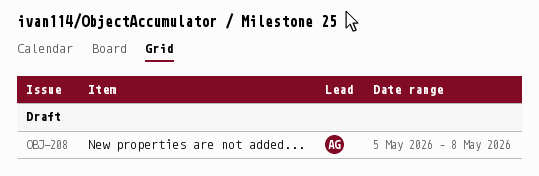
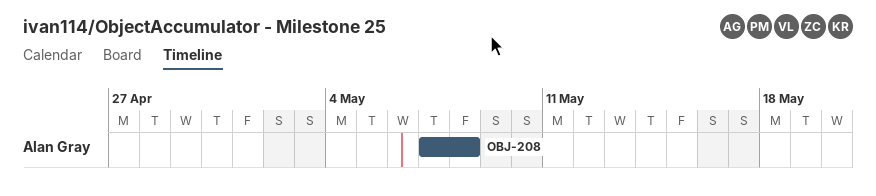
OBJ-208, start: May 5 -> May 7

